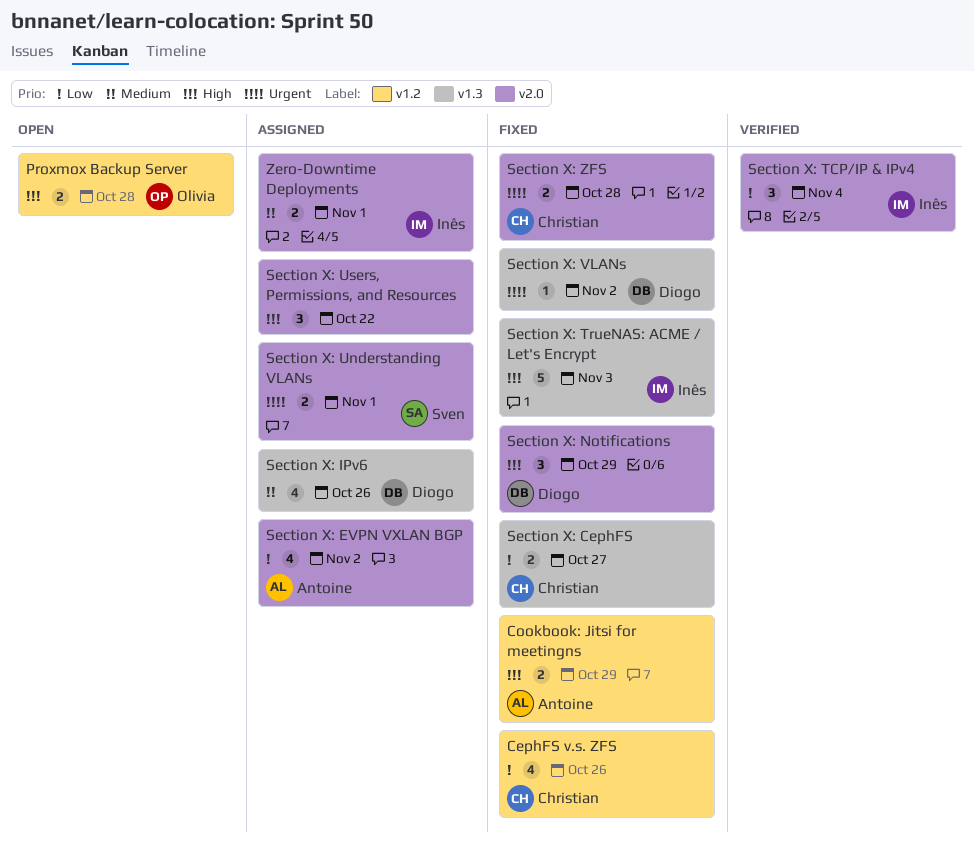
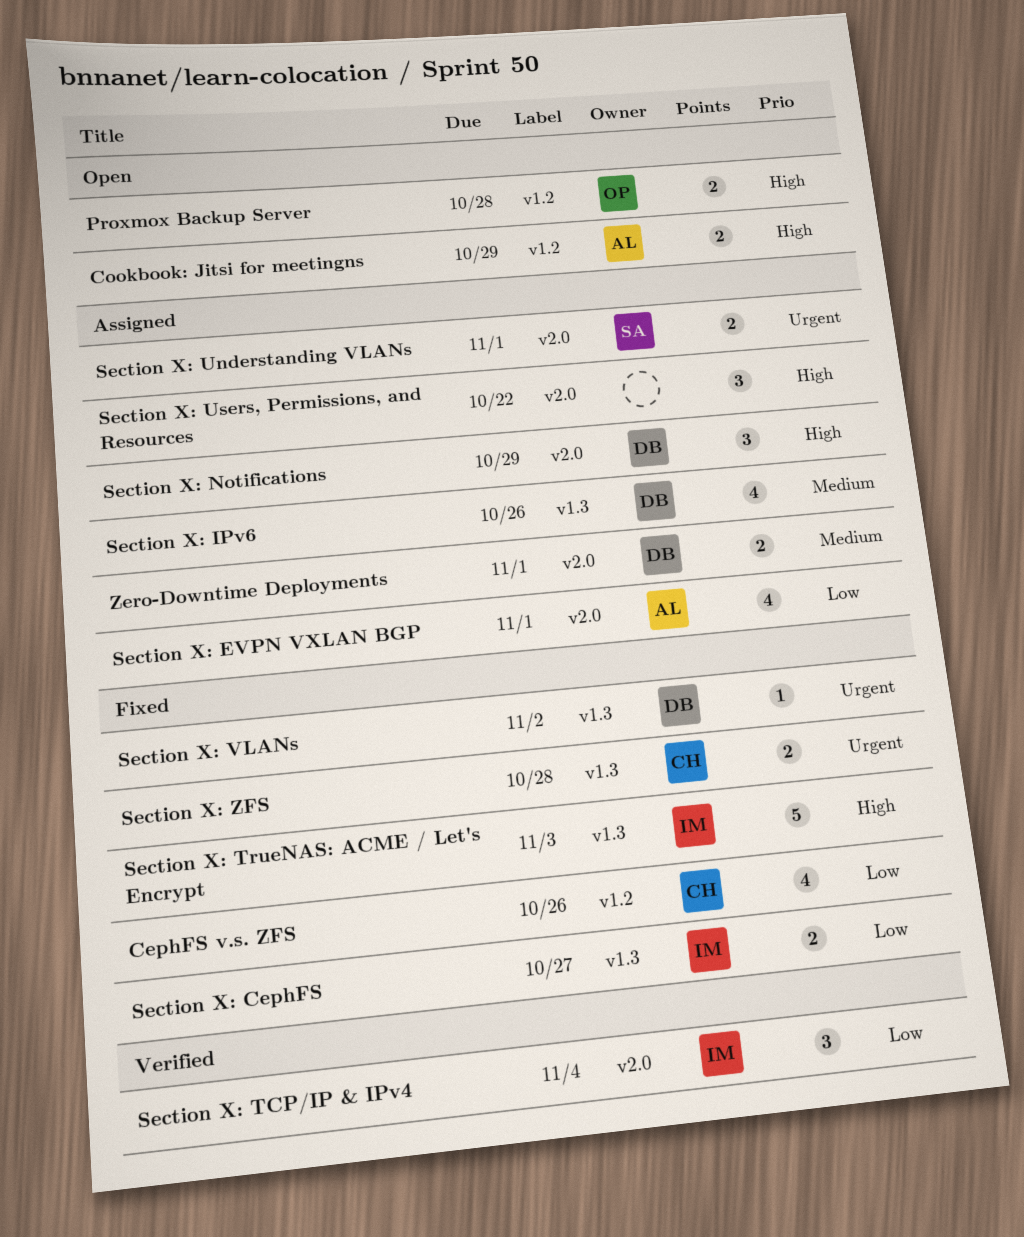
Cookbook: Jitsi for meetingns, status: Fixed -> Open
Section X: CephFS, owner: Christian -> Inês
Section X: EVPN VXLAN BGP, due: Nov 2 -> Nov 1
Section X: Notifications, status: Fixed -> Assigned
Section X: ZFS, label: v2.0 -> v1.3
Zero-Downtime Deployments, owner: Inês -> Diogo

